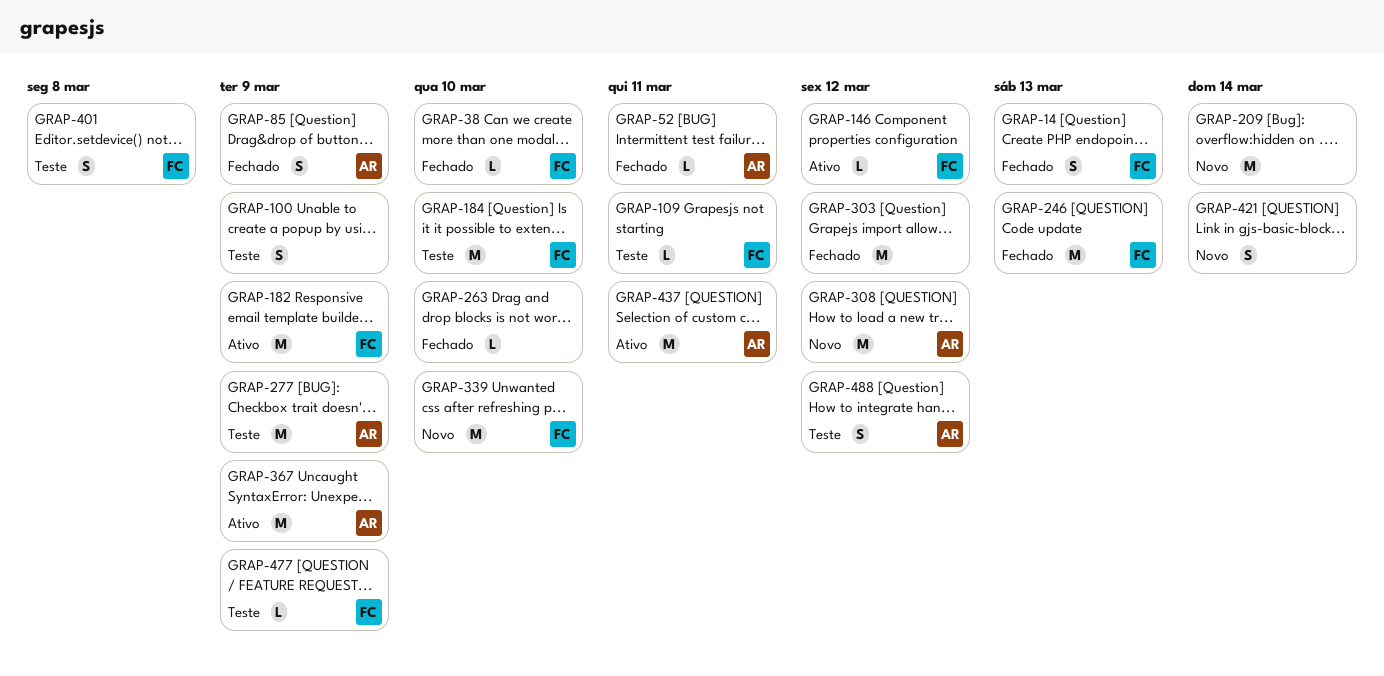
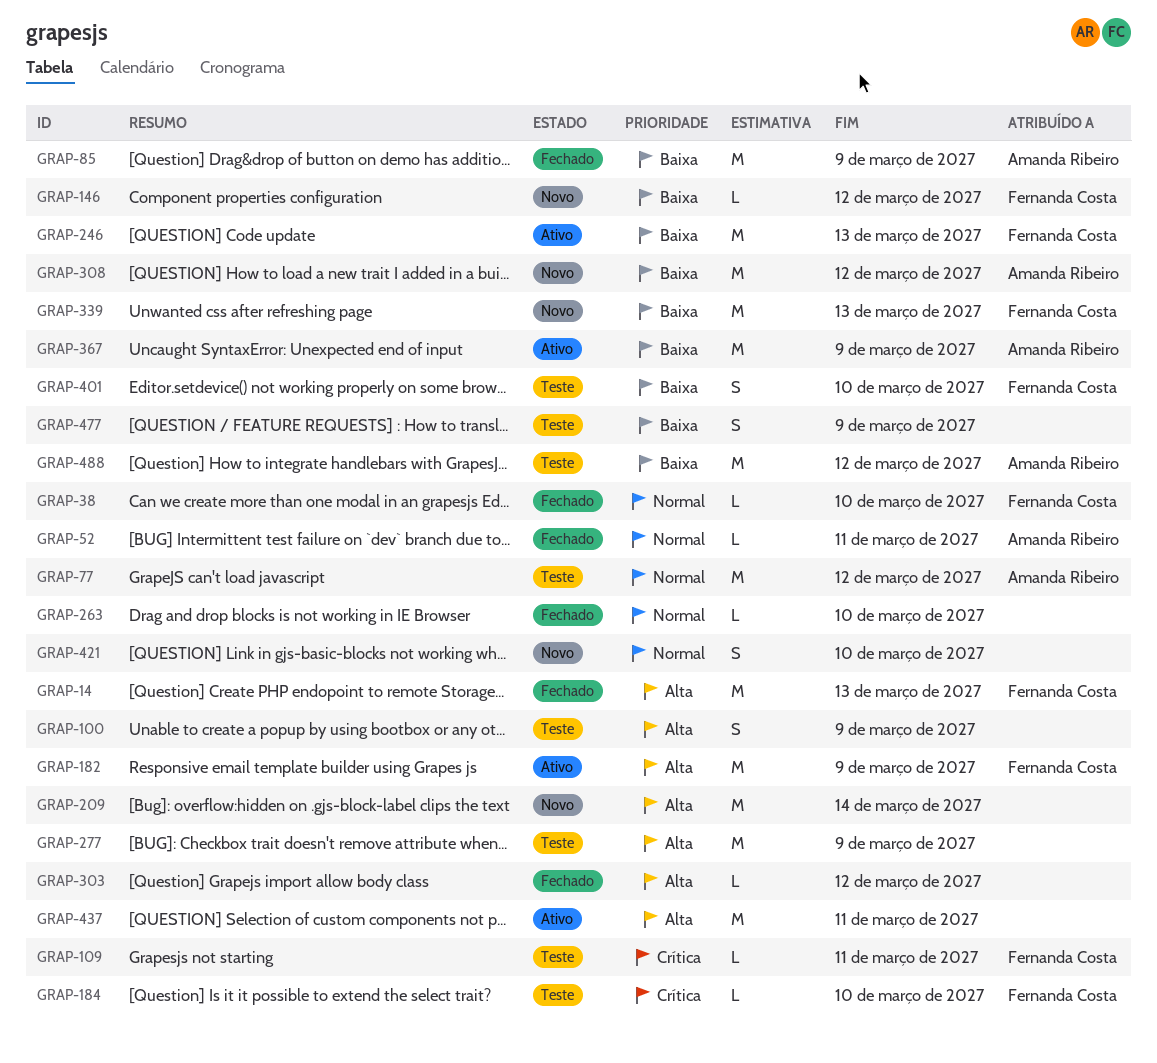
GRAP-14, estimate: S -> M
GRAP-77: none -> present
GRAP-85, estimate: S -> M
GRAP-146, status: Ativo -> Novo
GRAP-184, estimate: M -> L
GRAP-246, status: Fechado -> Ativo
GRAP-277, owner: Amanda Ribeiro -> none
GRAP-303, estimate: M -> L
GRAP-339, due: Mar 10 -> Mar 13
GRAP-401, due: Mar 8 -> Mar 10
GRAP-421, due: Mar 14 -> Mar 10
GRAP-437, owner: Amanda Ribeiro -> none
GRAP-477, owner: Fernanda Costa -> none
GRAP-477, estimate: L -> S
GRAP-488, estimate: S -> M

